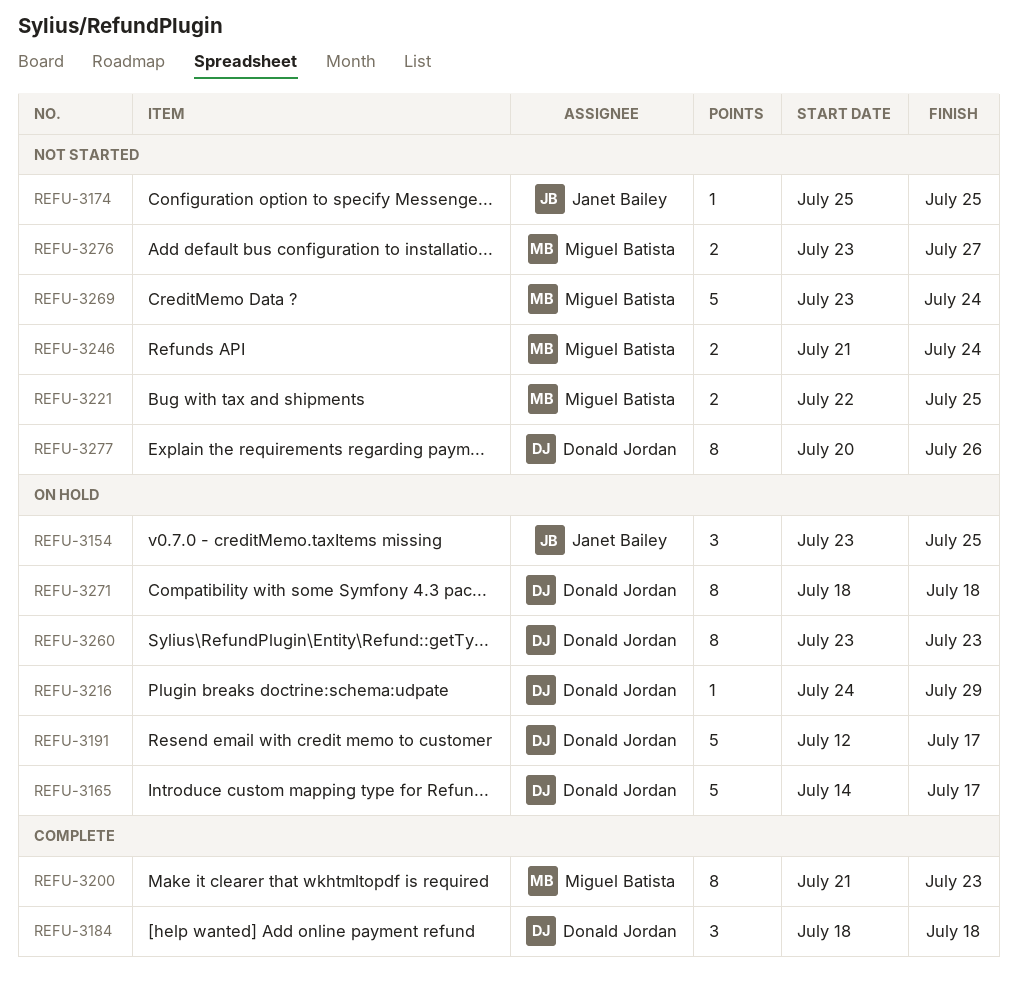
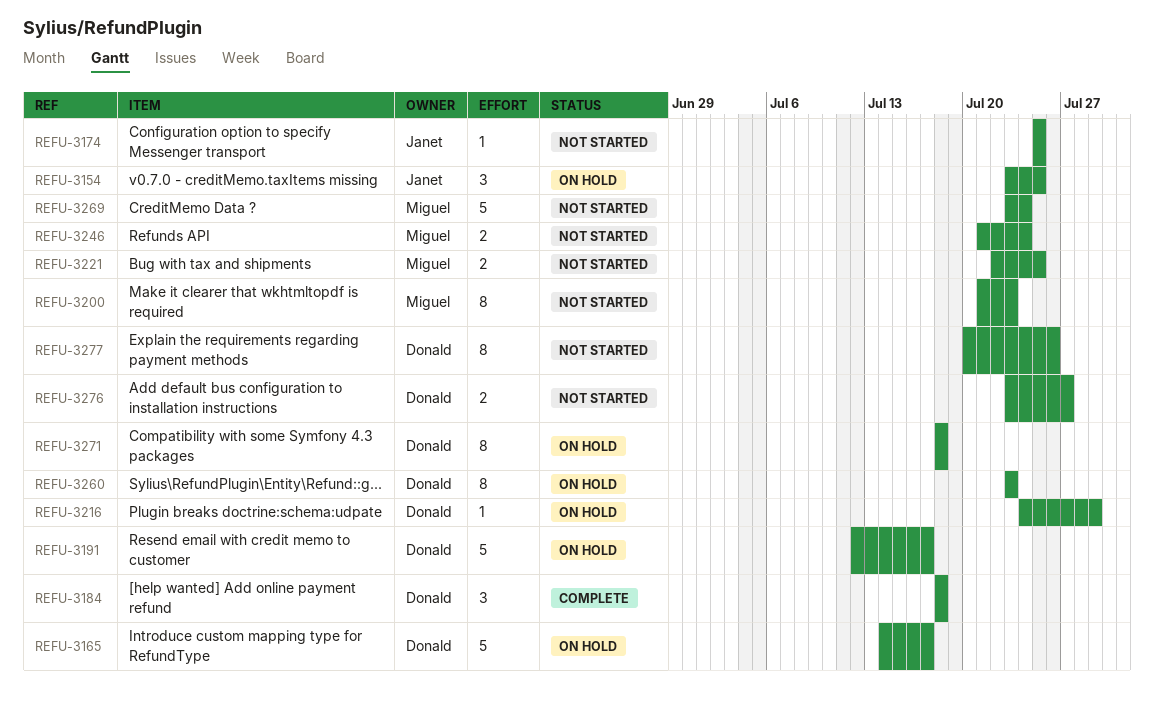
REFU-3200, status: Complete -> Not started
REFU-3276, owner: Miguel Batista -> Donald Jordan

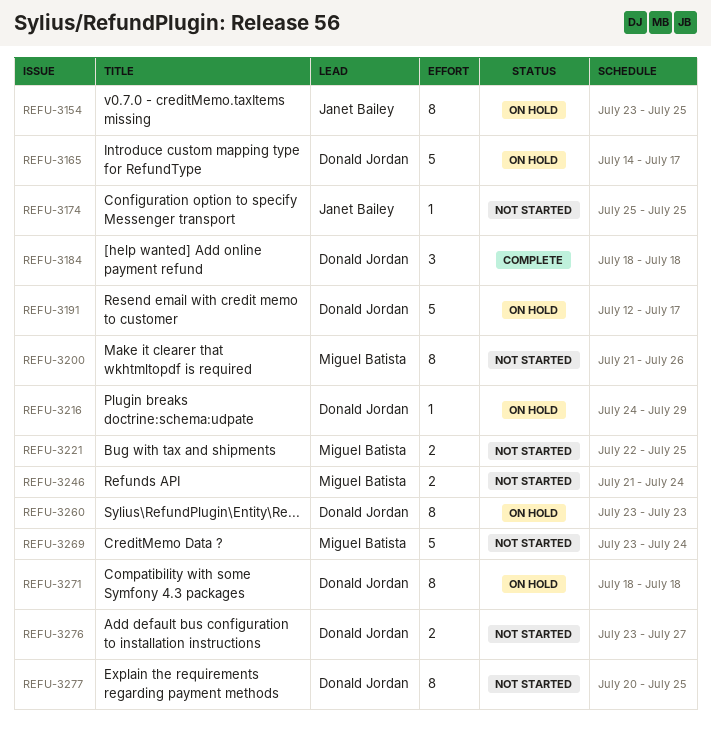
REFU-3154, estimate: 3 -> 8
REFU-3200, due: Jul 23 -> Jul 26
REFU-3277, due: Jul 26 -> Jul 25

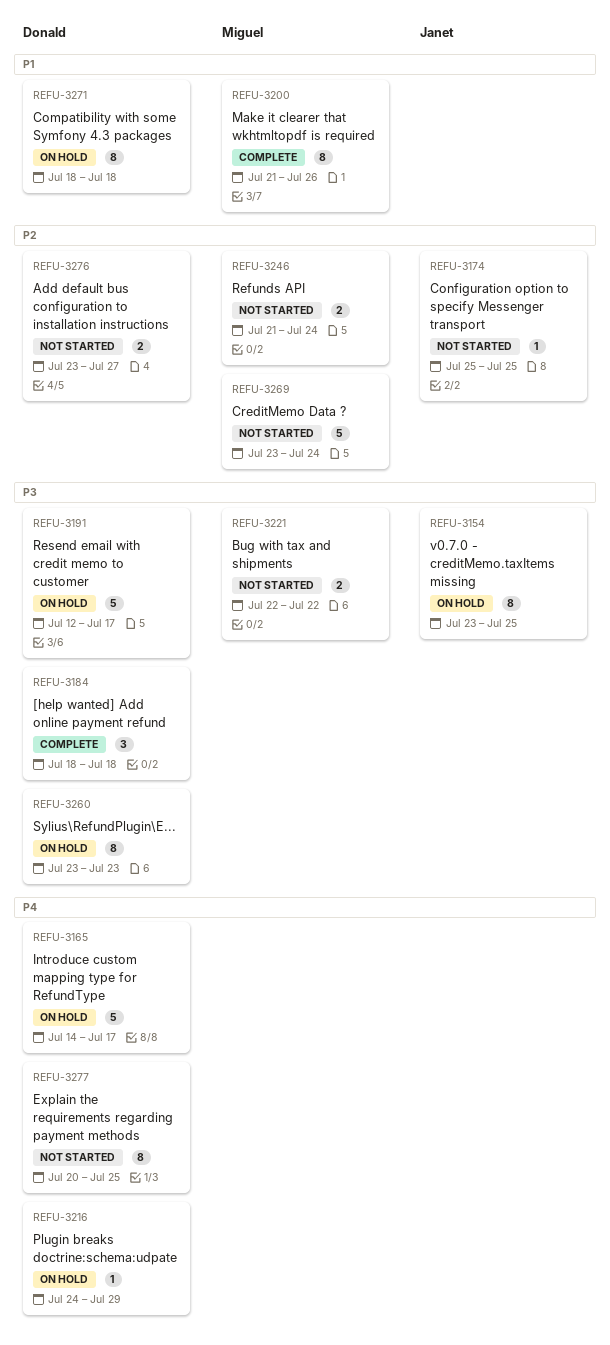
REFU-3200, status: Not started -> Complete
REFU-3221, due: Jul 25 -> Jul 22

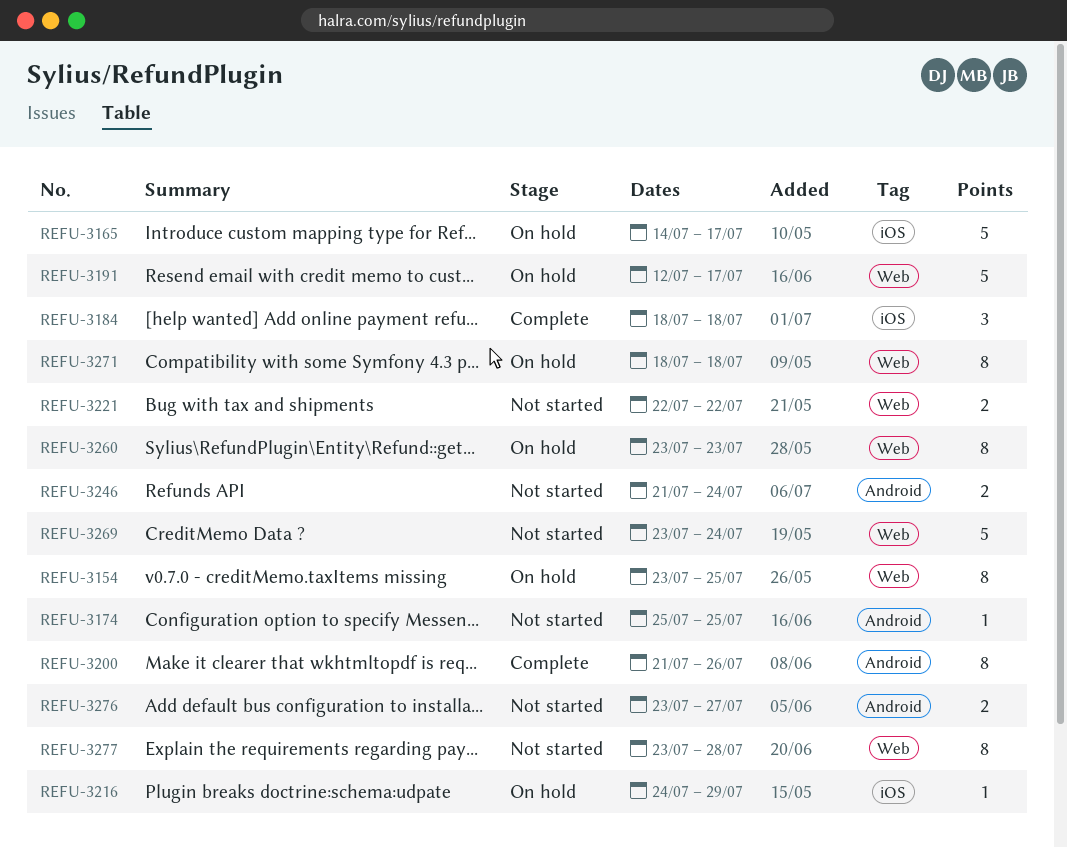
REFU-3277, start: Jul 20 -> Jul 23
REFU-3277, due: Jul 25 -> Jul 28

